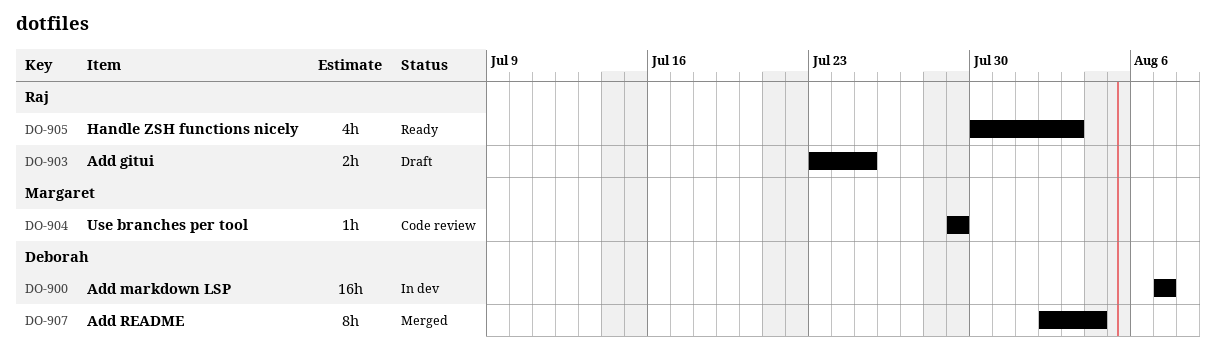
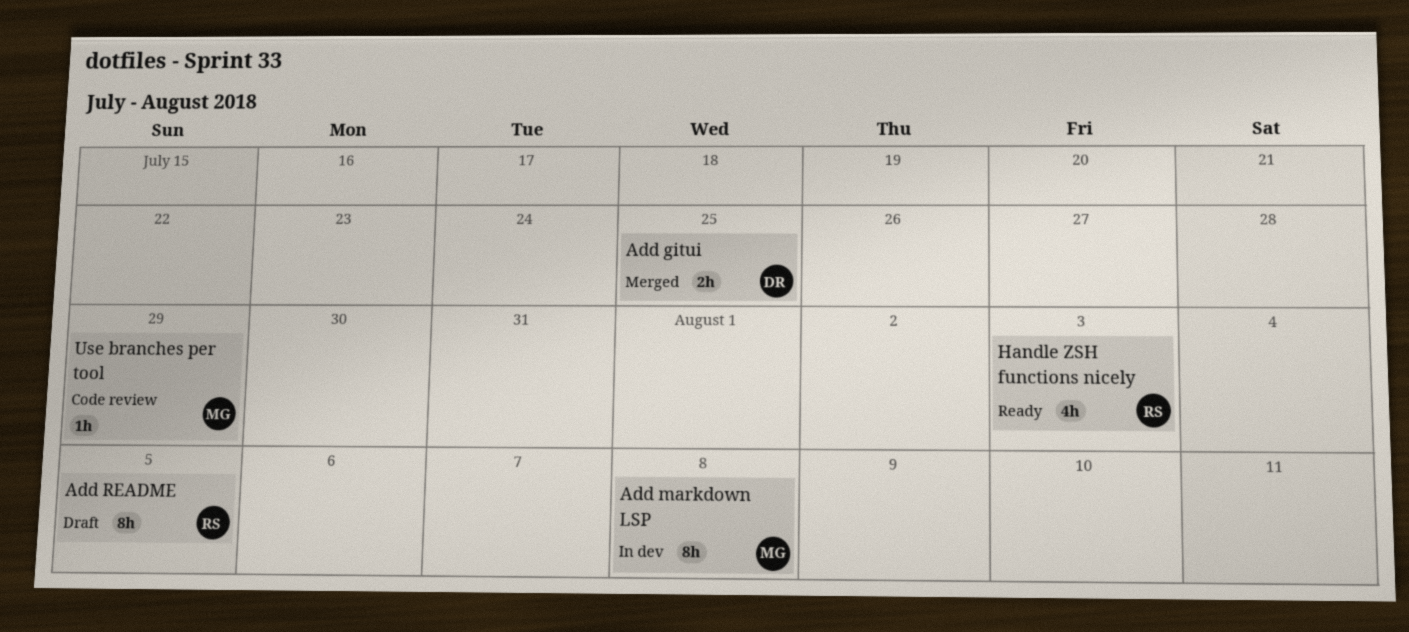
Add gitui, status: Draft -> Merged
Add gitui, owner: Raj -> Deborah
Add markdown LSP, owner: Deborah -> Margaret
Add markdown LSP, estimate: 16h -> 8h
Add markdown LSP, due: Aug 7 -> Aug 8
Add README, status: Merged -> Draft
Add README, owner: Deborah -> Raj
Add README, due: Aug 4 -> Aug 5

